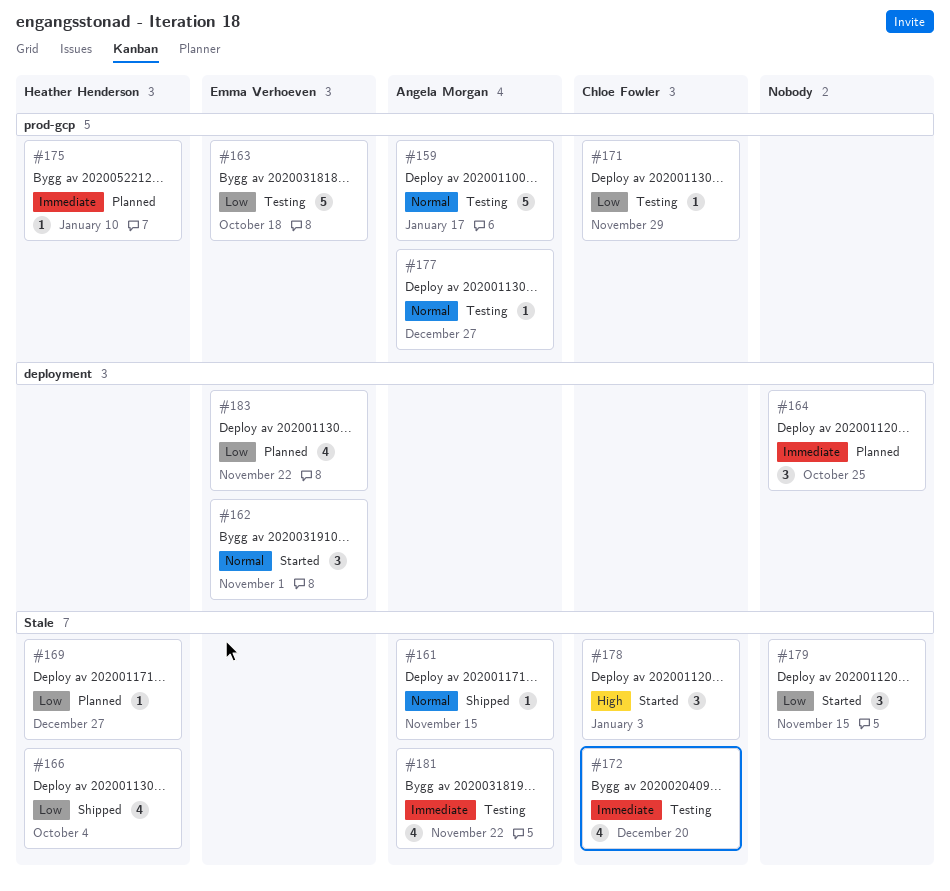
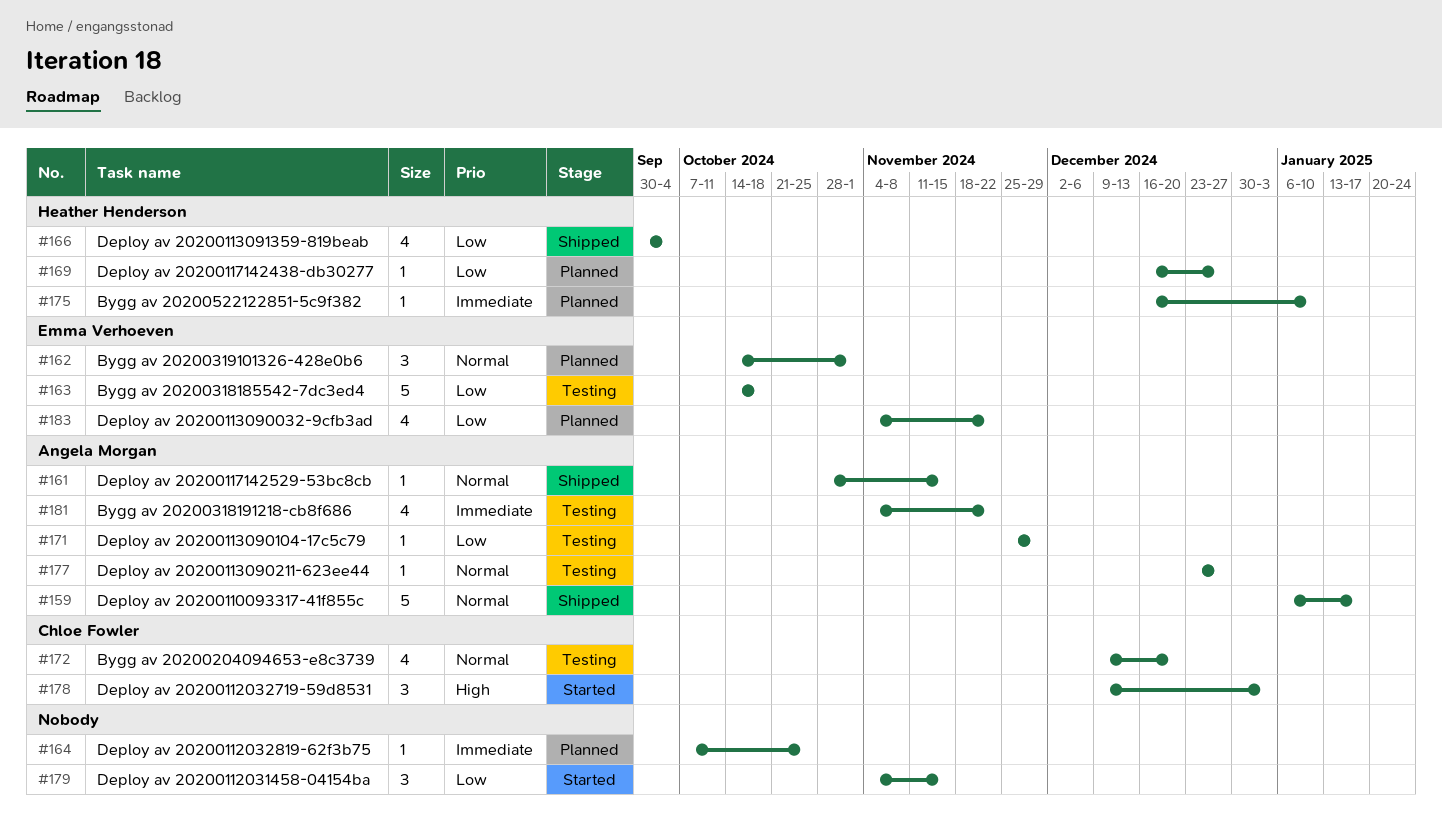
#159, status: Testing -> Shipped
#162, status: Started -> Planned
#164, estimate: 3 -> 1
#171, owner: Chloe Fowler -> Angela Morgan
#172, priority: Immediate -> Normal

